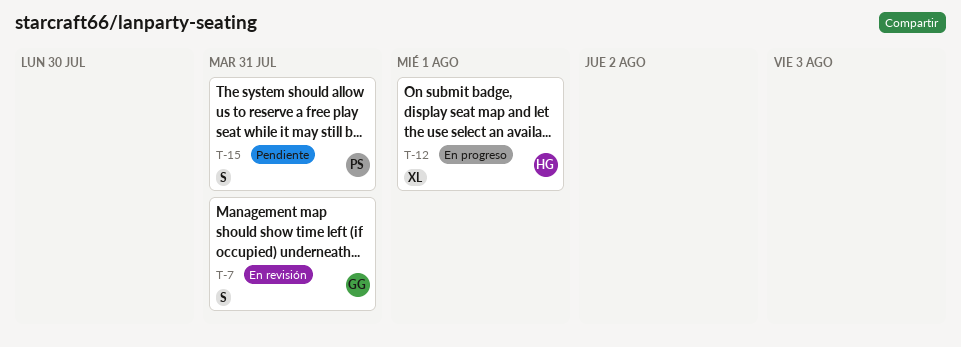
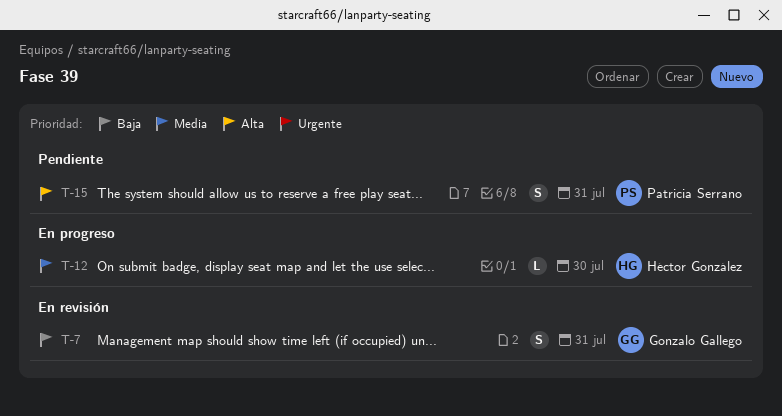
T-12, estimate: XL -> L
T-12, due: Aug 1 -> Jul 30

